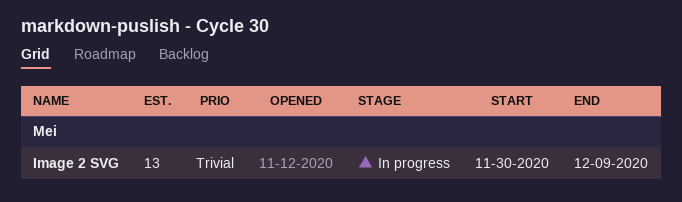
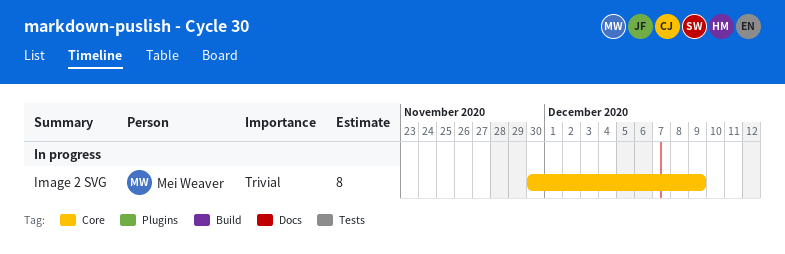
Image 2 SVG, estimate: 13 -> 8

